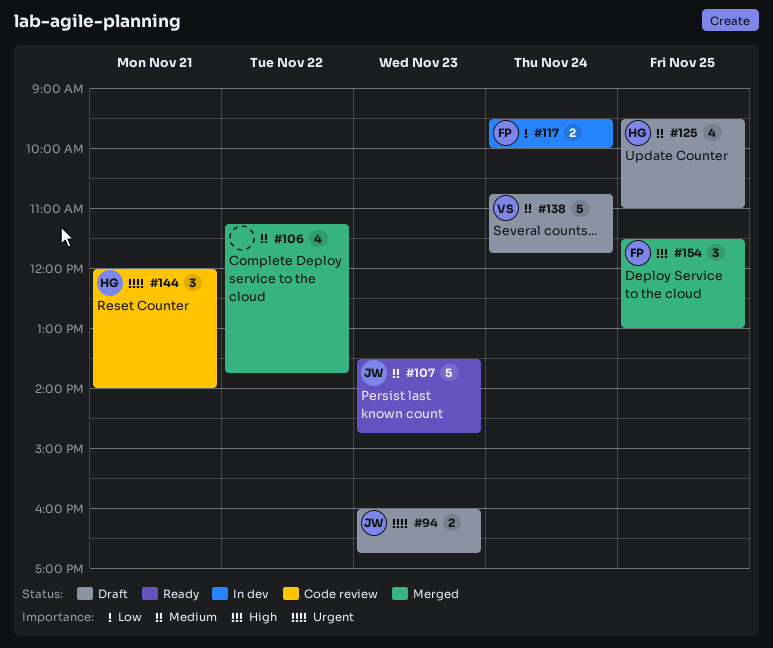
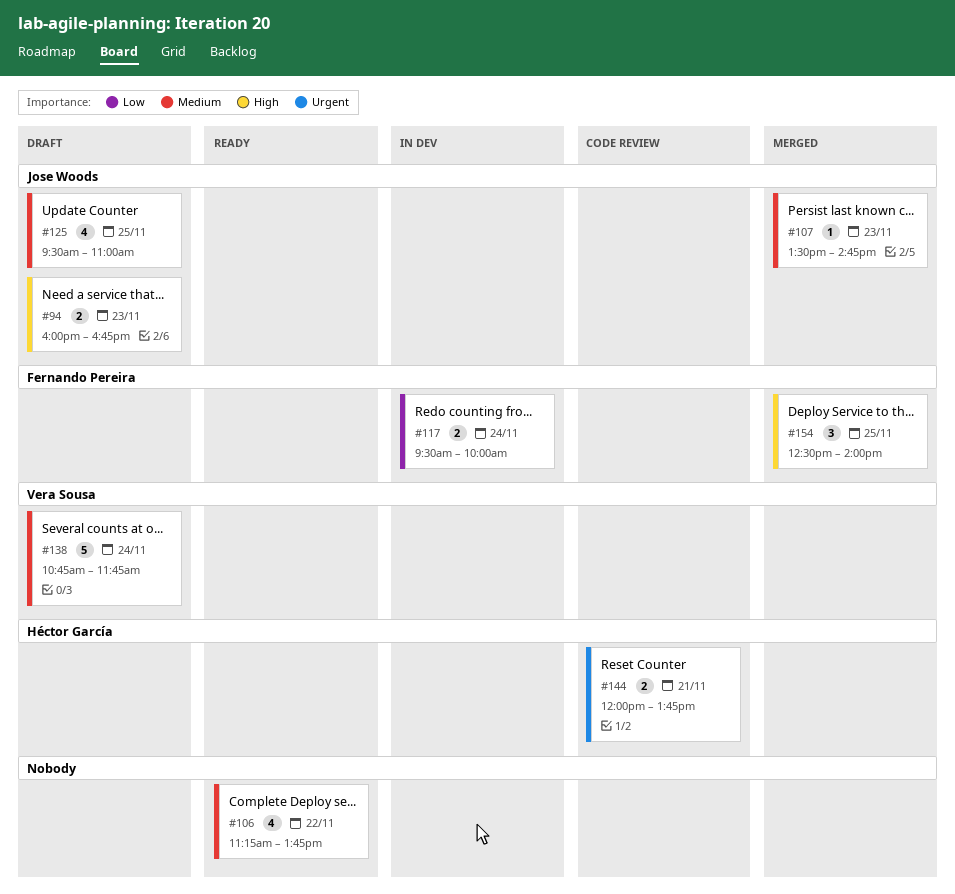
#94, priority: Urgent -> High
#106, status: Merged -> Ready
#107, status: Ready -> Merged
#107, estimate: 5 -> 1
#125, owner: Héctor García -> Jose Woods
#144, estimate: 3 -> 2
#144, ends: 14:00 -> 13:45
#154, begins: 11:30 -> 12:30
#154, ends: 13:00 -> 14:00

